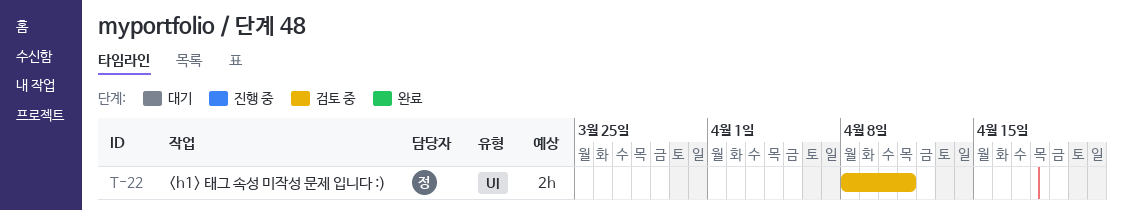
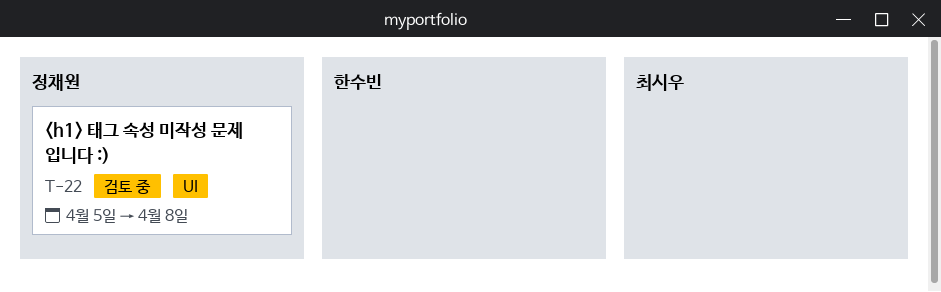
T-22, start: Apr 8 -> Apr 5
T-22, due: Apr 11 -> Apr 8

